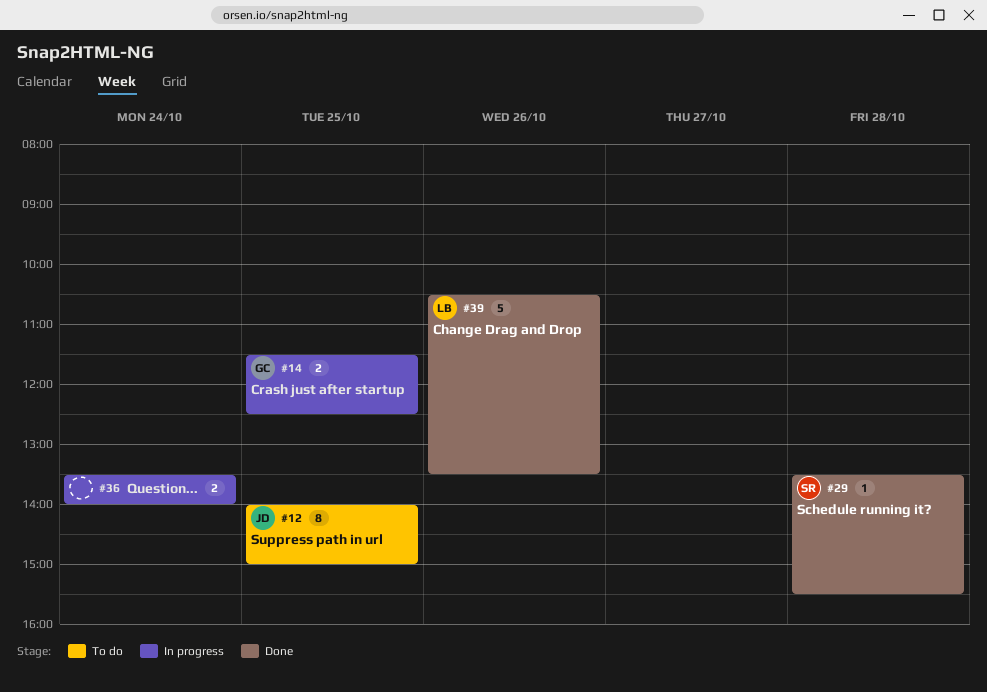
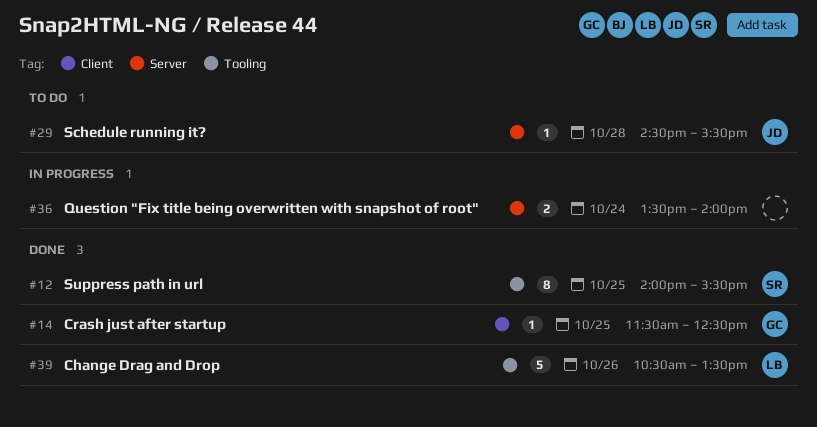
#12, status: To do -> Done
#12, owner: JD -> SR
#12, ends: 15:00 -> 15:30
#14, status: In progress -> Done
#14, estimate: 2 -> 1
#29, status: Done -> To do
#29, owner: SR -> JD
#29, begins: 13:30 -> 14:30

